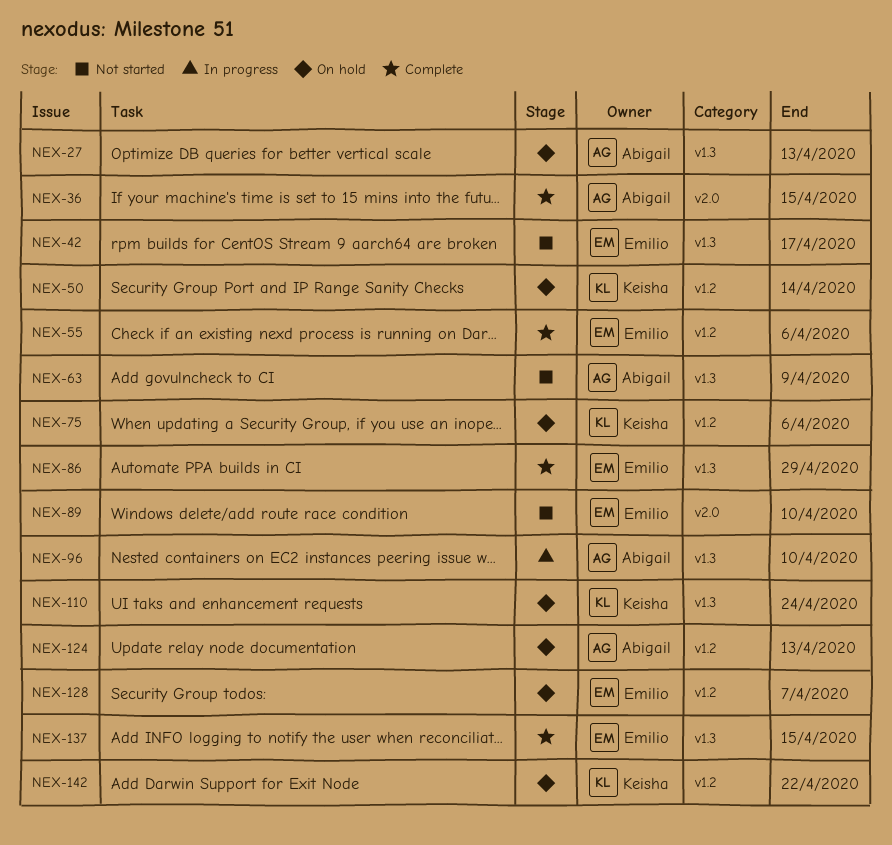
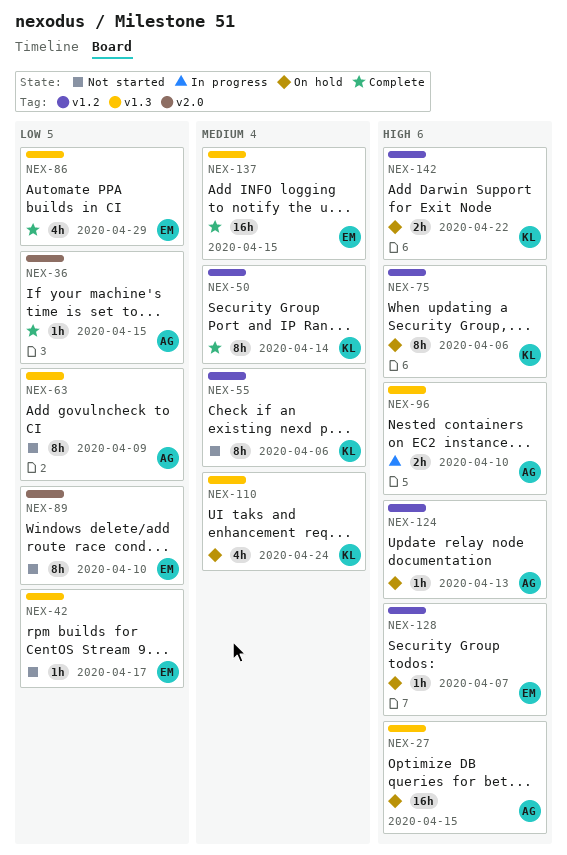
NEX-27, due: Apr 13 -> Apr 15
NEX-50, status: On hold -> Complete
NEX-55, status: Complete -> Not started
NEX-55, owner: Emilio -> Keisha

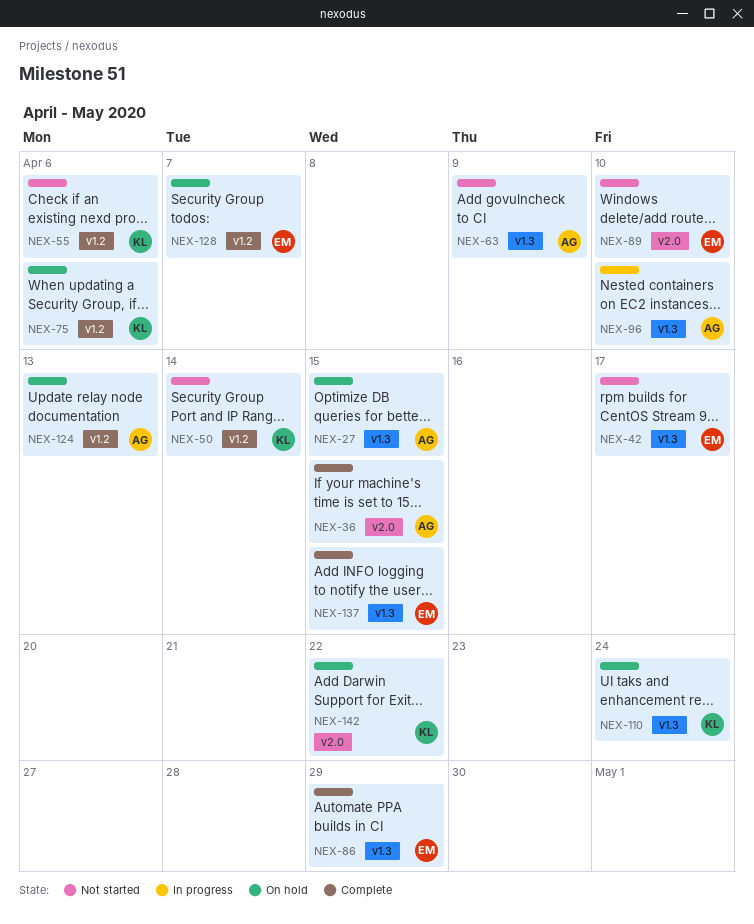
NEX-50, status: Complete -> Not started
NEX-142, label: v1.2 -> v2.0

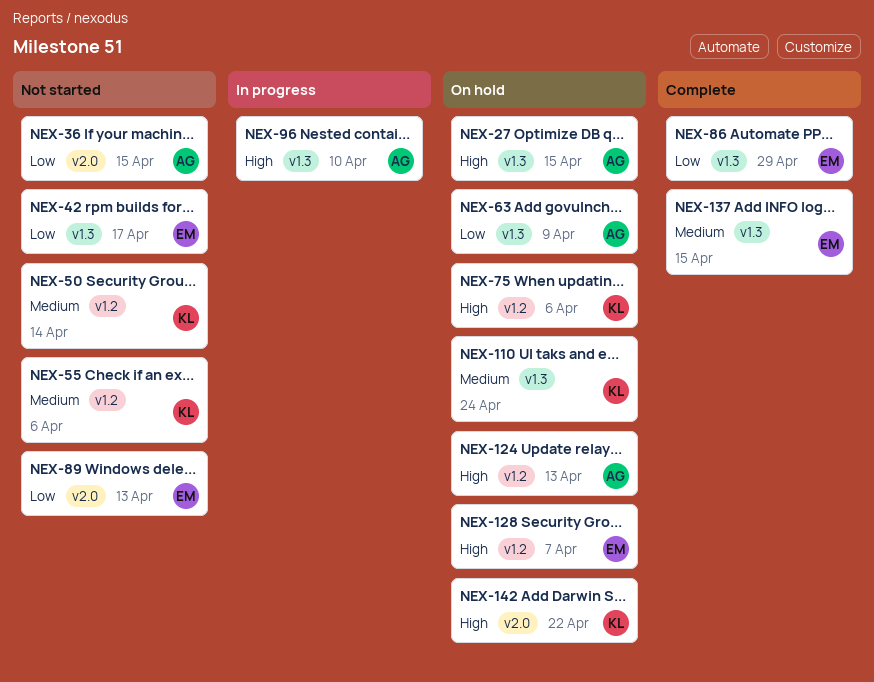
NEX-36, status: Complete -> Not started
NEX-63, status: Not started -> On hold
NEX-89, due: Apr 10 -> Apr 13

